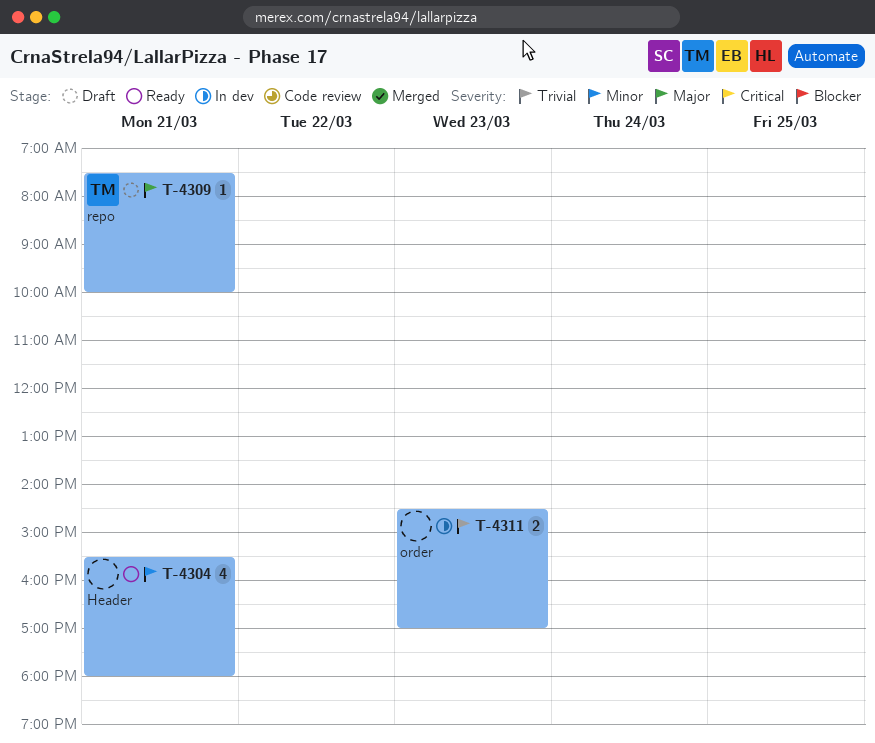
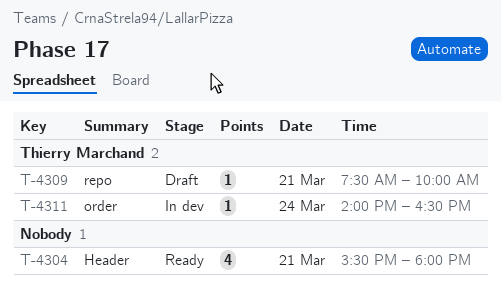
T-4311, owner: none -> Thierry Marchand
T-4311, estimate: 2 -> 1
T-4311, day: Mar 23 -> Mar 24
T-4311, begins: 14:30 -> 14:00
T-4311, ends: 17:00 -> 16:30

